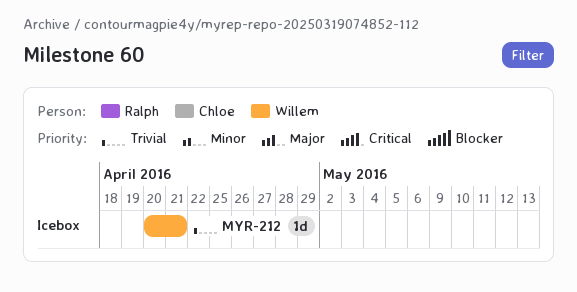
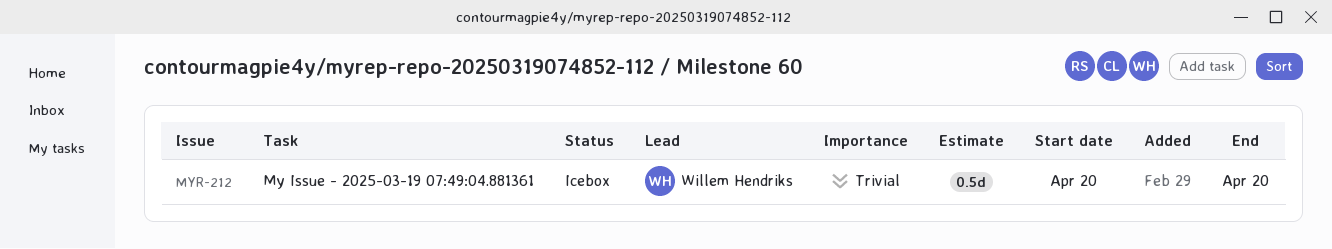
MYR-212, estimate: 1d -> 0.5d
MYR-212, due: Apr 21 -> Apr 20

